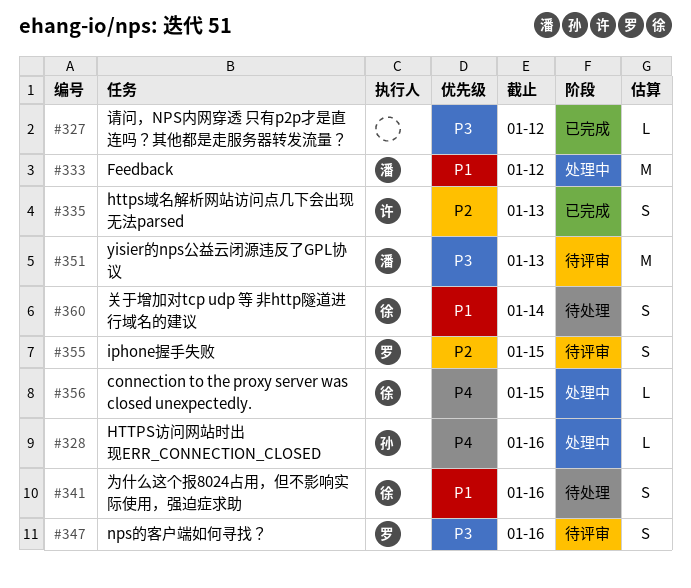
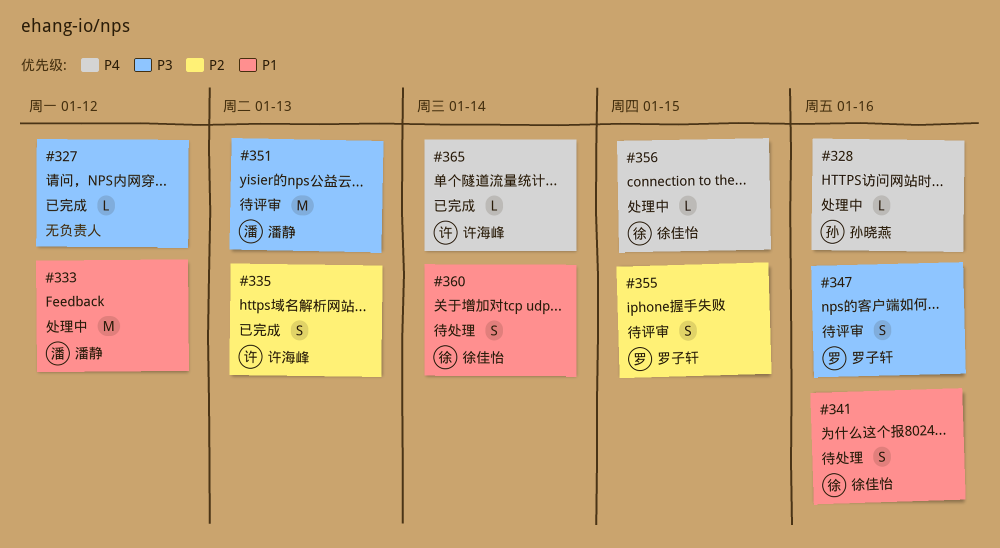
#365: none -> present

